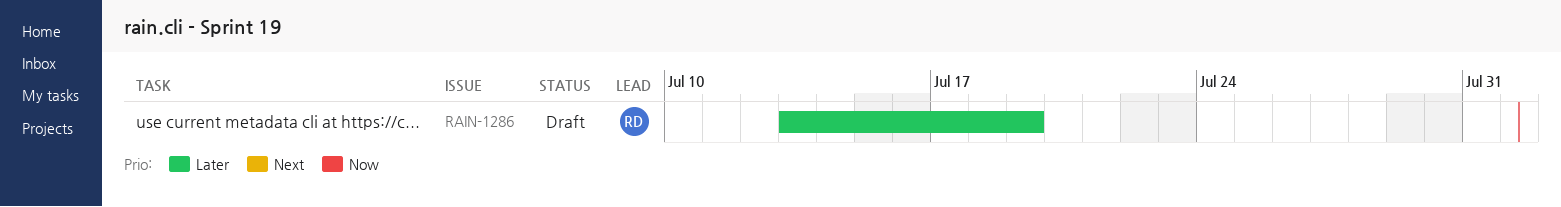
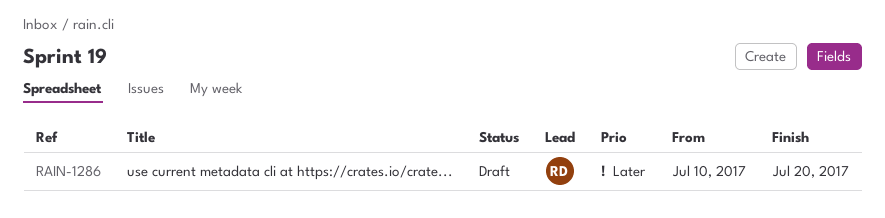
RAIN-1286, start: Jul 13 -> Jul 10
RAIN-1286, due: Jul 19 -> Jul 20

